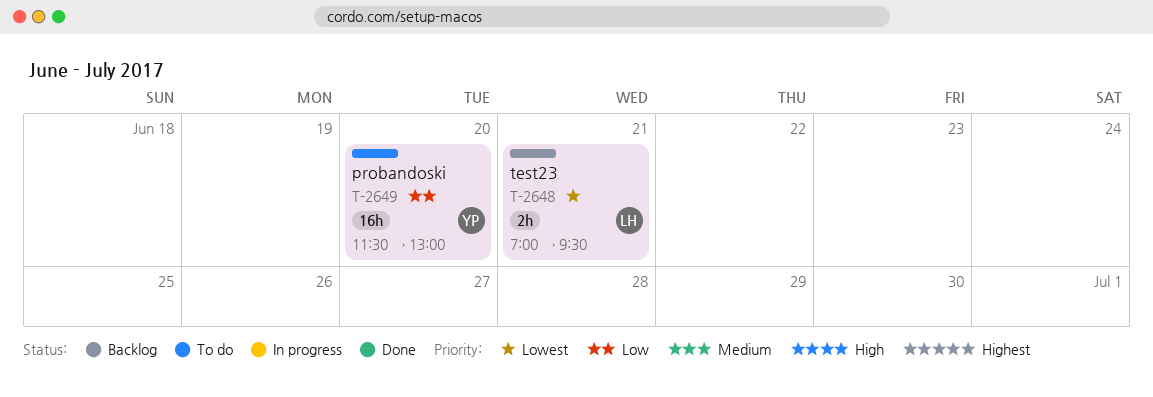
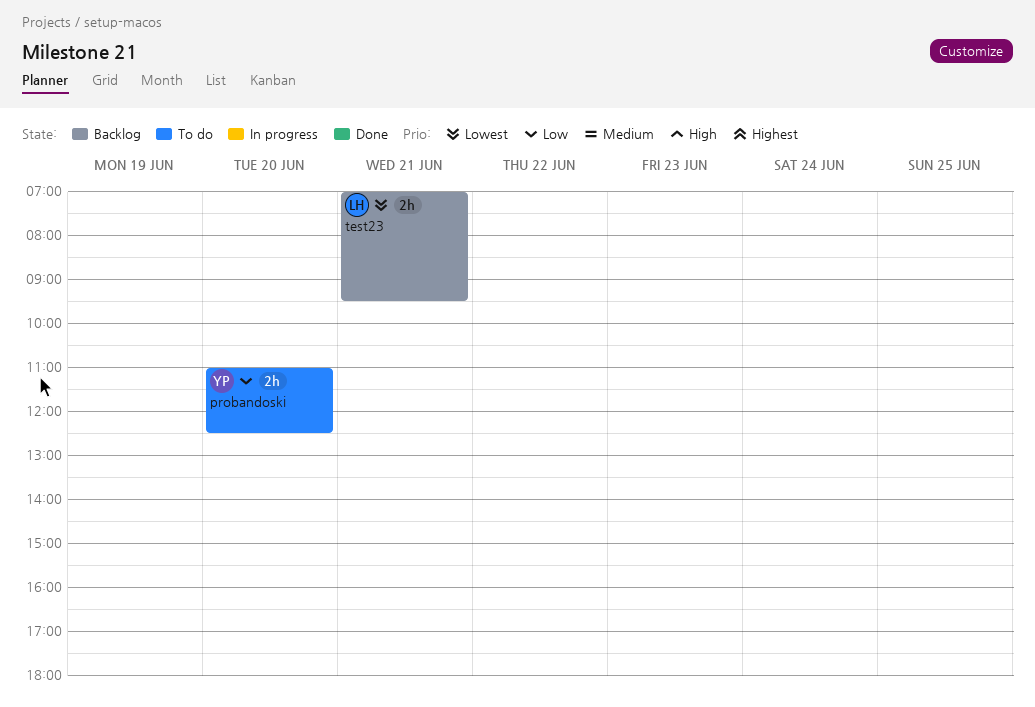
probandoski, estimate: 16h -> 2h
probandoski, begins: 11:30 -> 11:00
probandoski, ends: 13:00 -> 12:30

